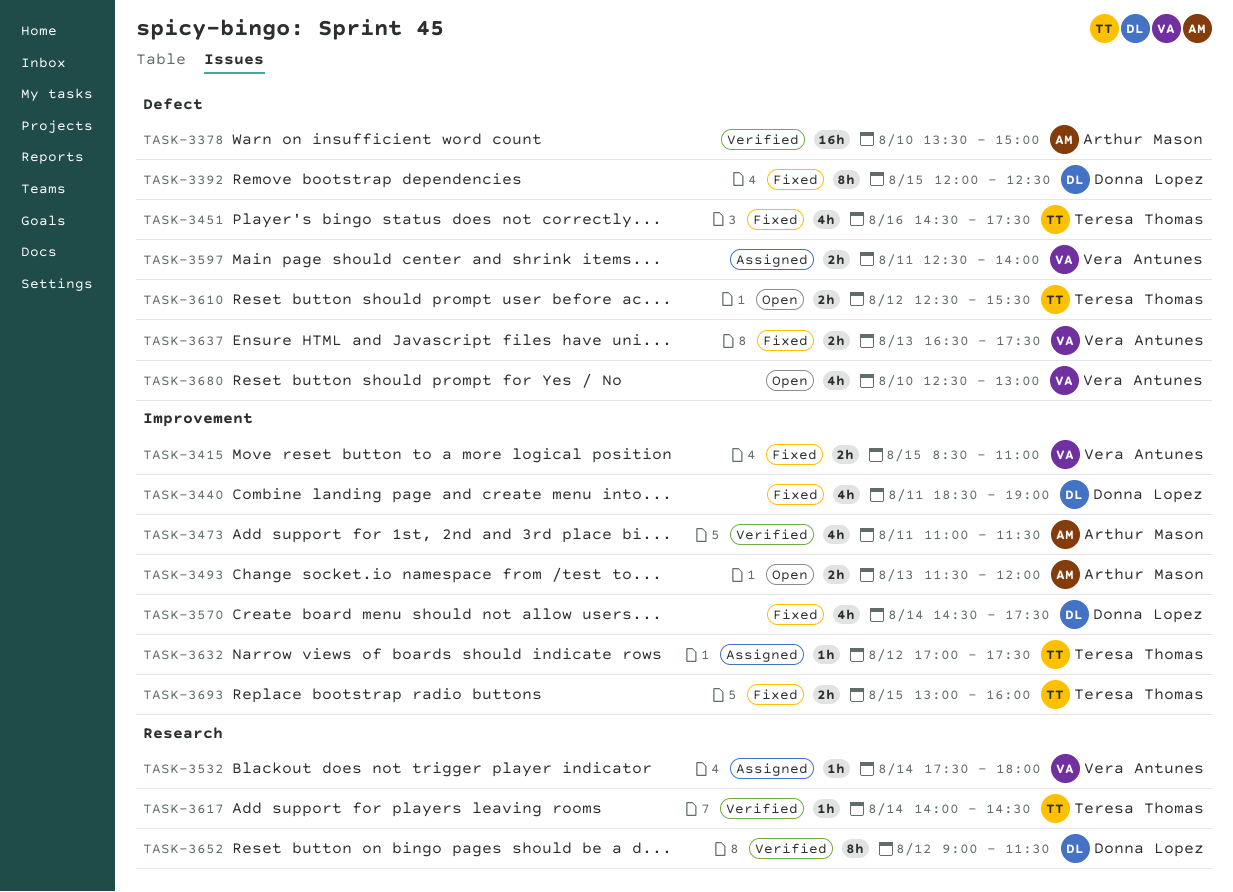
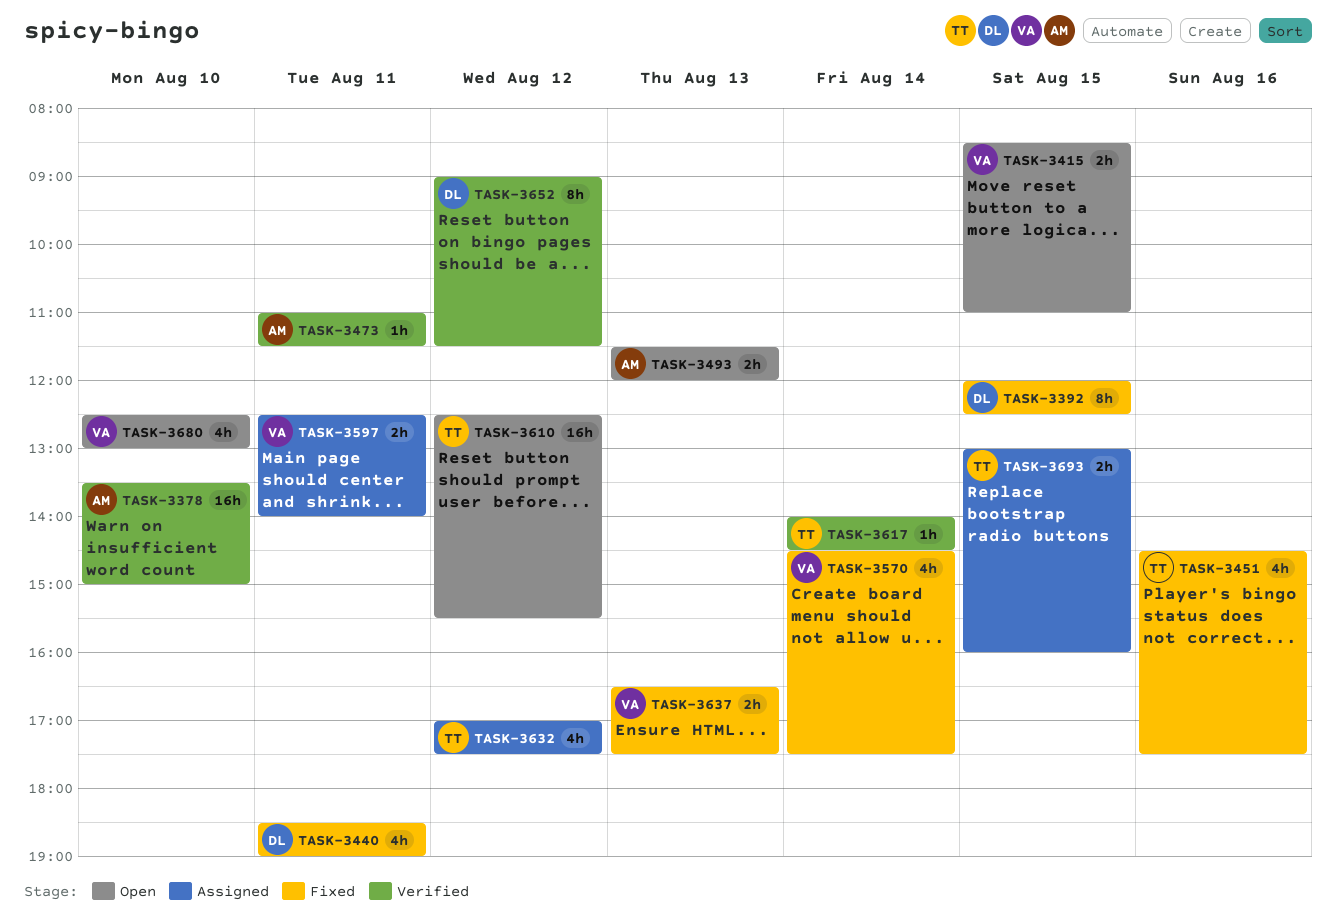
TASK-3415, status: Fixed -> Open
TASK-3473, estimate: 4h -> 1h
TASK-3532: present -> none
TASK-3570, owner: Donna Lopez -> Vera Antunes
TASK-3610, estimate: 2h -> 16h
TASK-3632, estimate: 1h -> 4h
TASK-3693, status: Fixed -> Assigned

